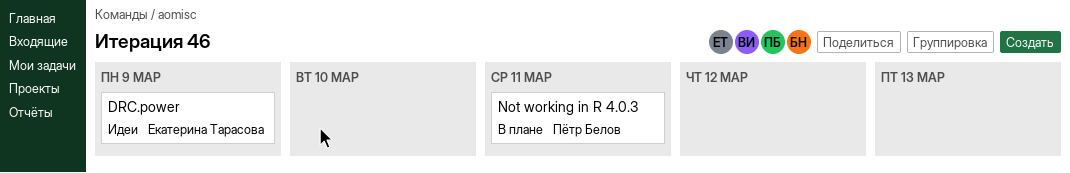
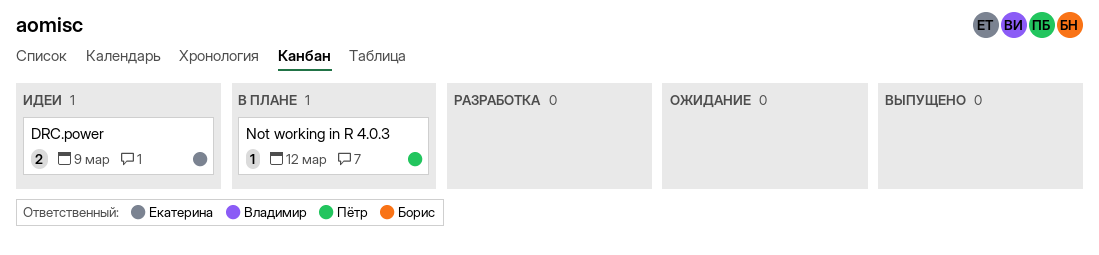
Not working in R 4.0.3, due: Mar 11 -> Mar 12

